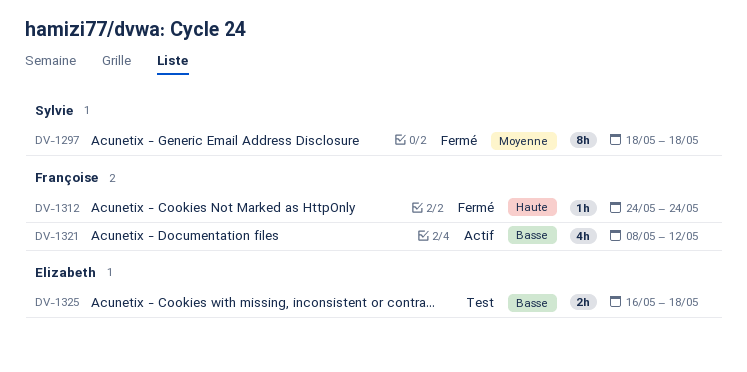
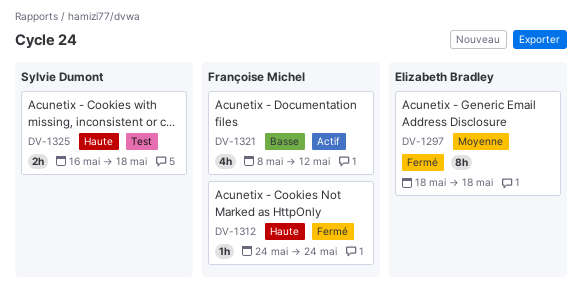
DV-1297, owner: Sylvie Dumont -> Elizabeth Bradley
DV-1325, owner: Elizabeth Bradley -> Sylvie Dumont
DV-1325, priority: Basse -> Haute

